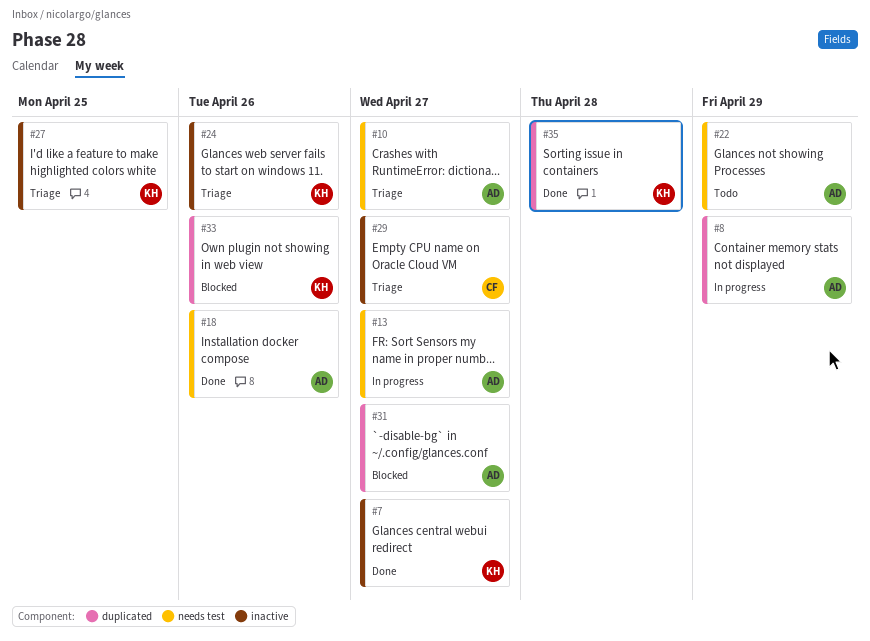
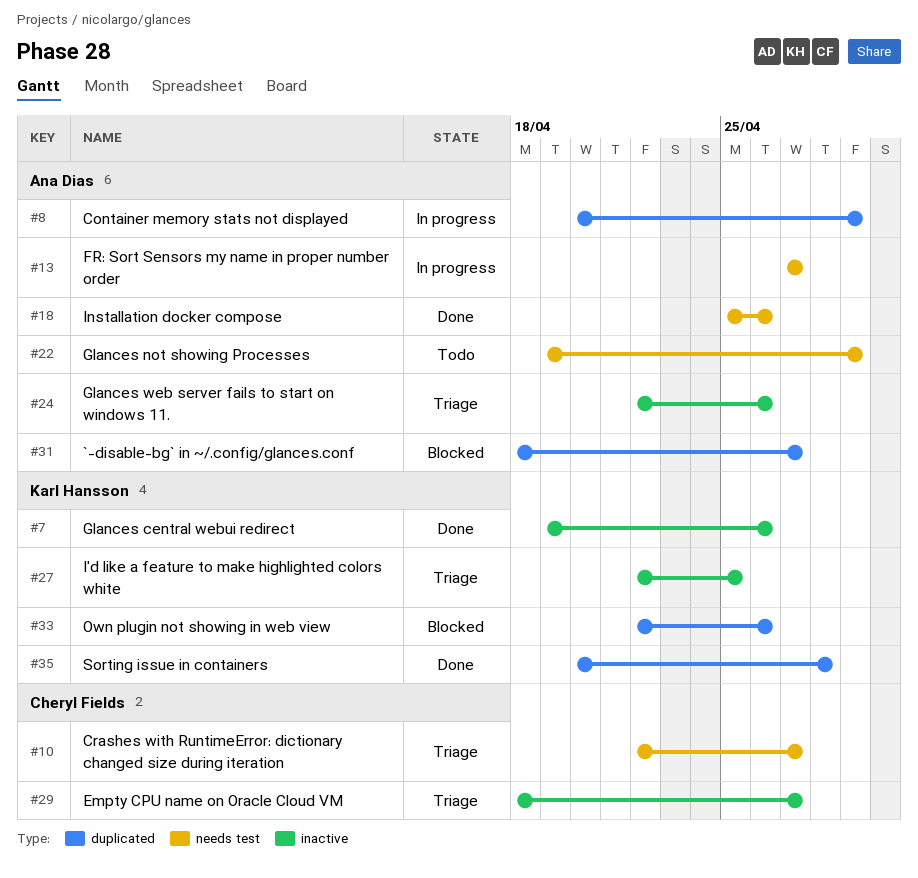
#7, due: Apr 27 -> Apr 26
#10, owner: Ana Dias -> Cheryl Fields
#24, owner: Karl Hansson -> Ana Dias

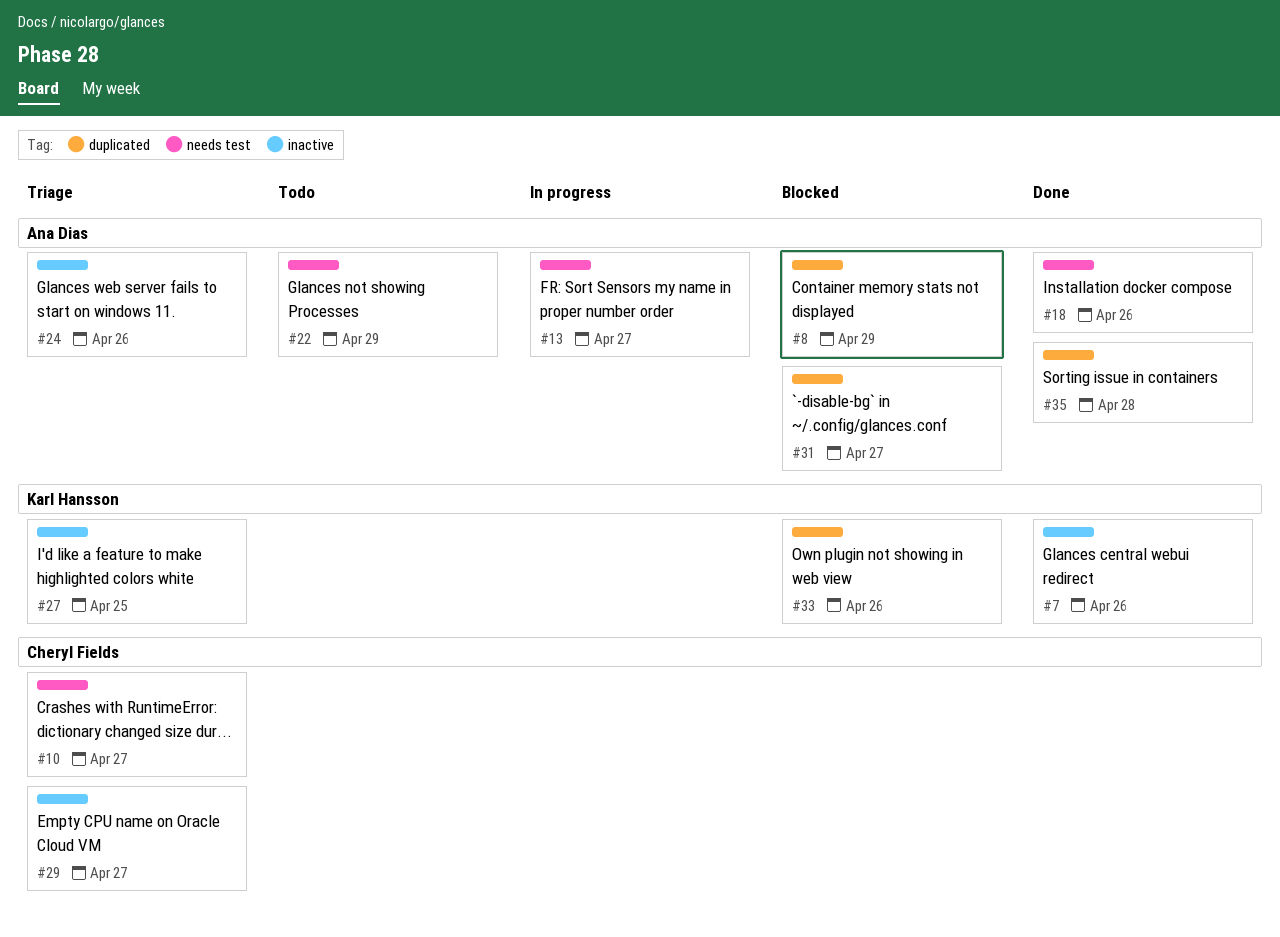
#8, status: In progress -> Blocked
#35, owner: Karl Hansson -> Ana Dias

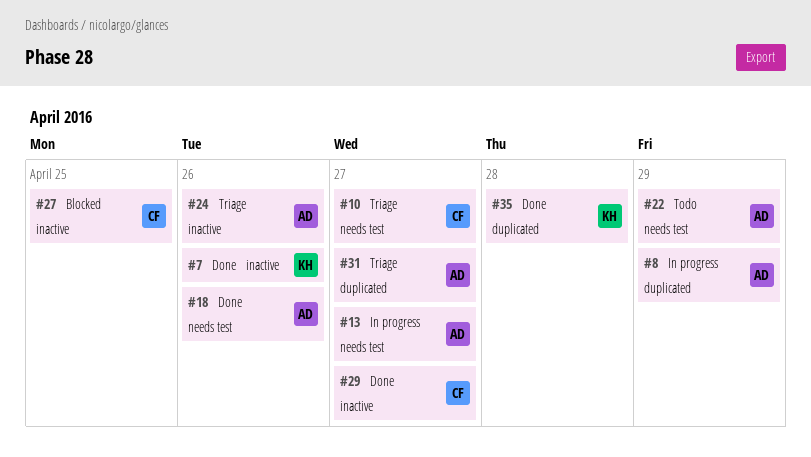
#8, status: Blocked -> In progress
#27, status: Triage -> Blocked
#27, owner: Karl Hansson -> Cheryl Fields
#29, status: Triage -> Done
#31, status: Blocked -> Triage
#33: present -> none
#35, owner: Ana Dias -> Karl Hansson

